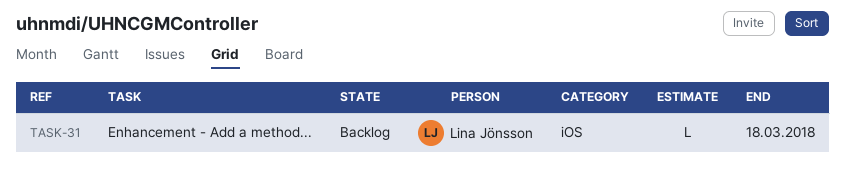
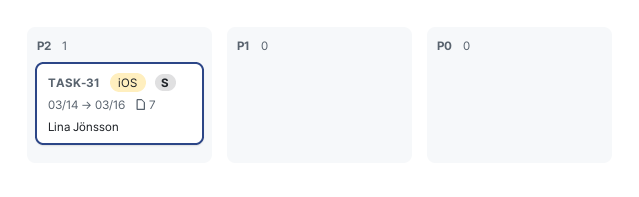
TASK-31, estimate: L -> S
TASK-31, due: Mar 18 -> Mar 16

